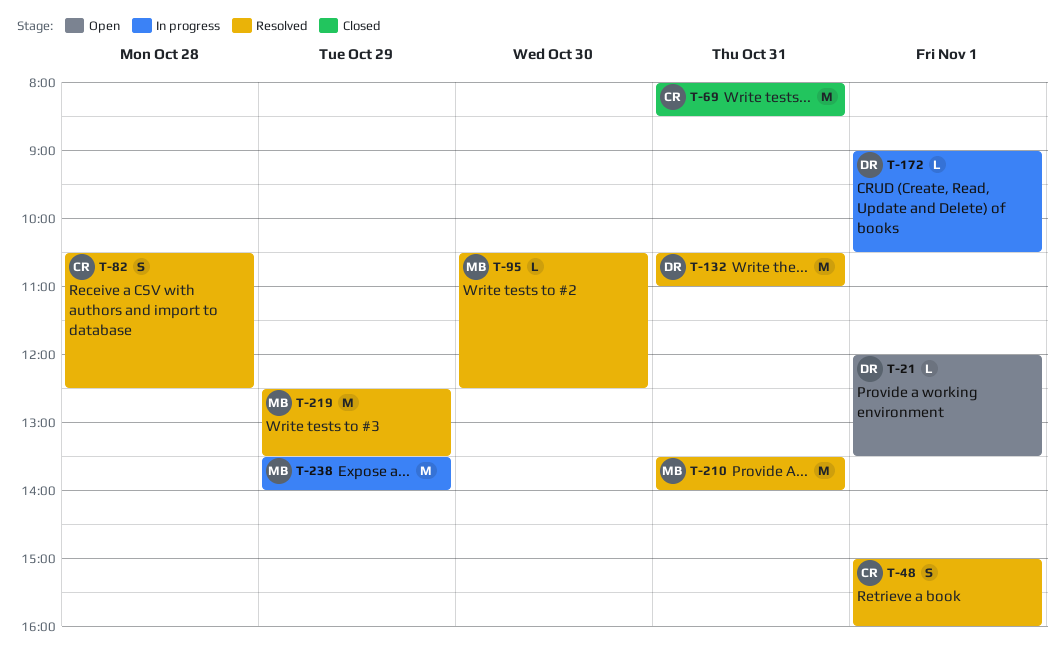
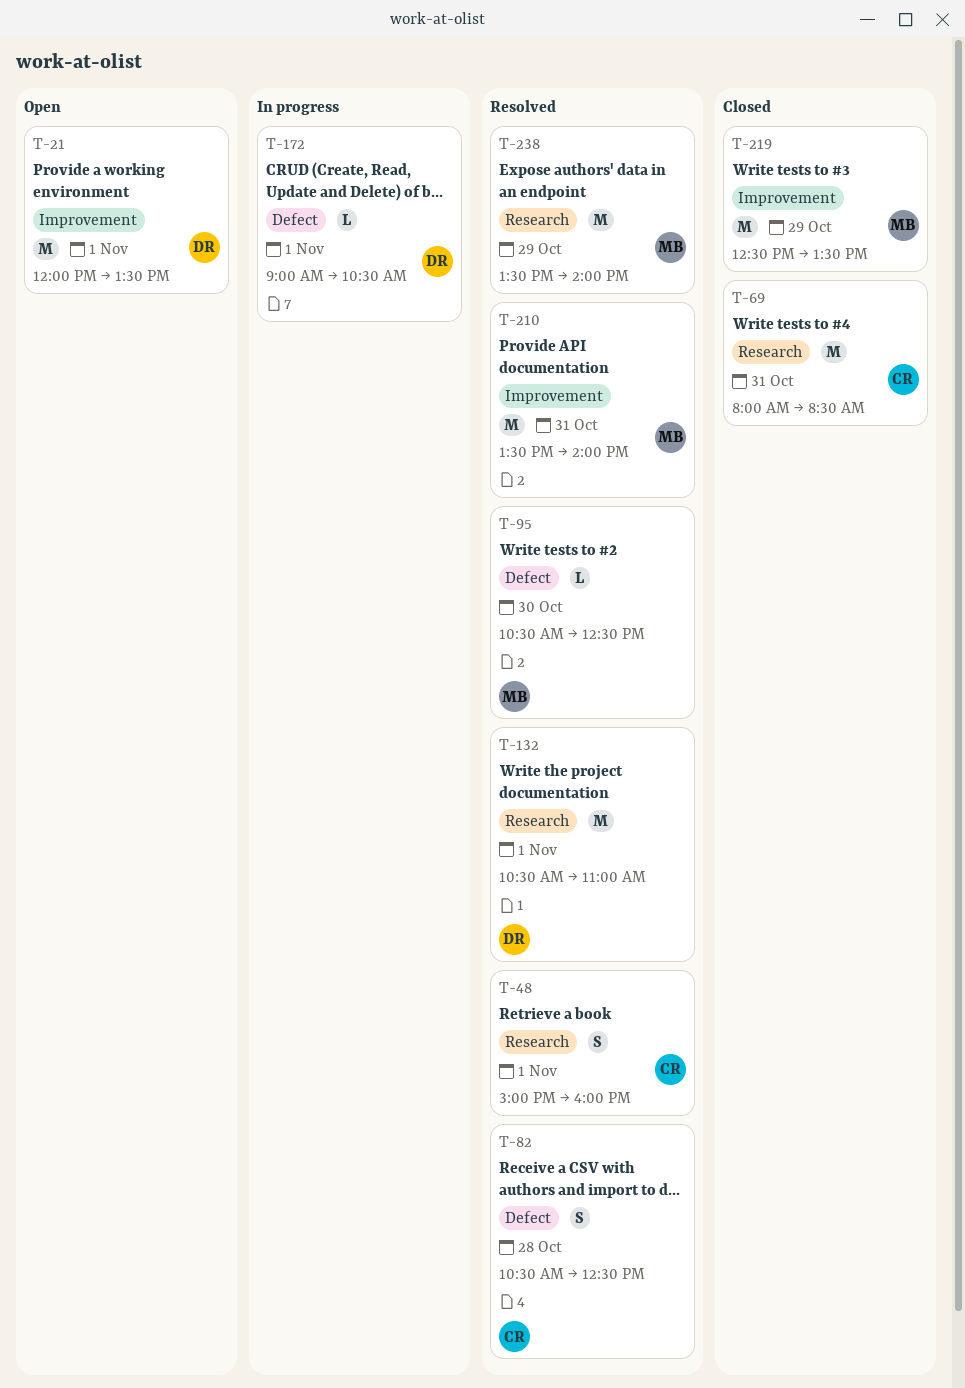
T-21, estimate: L -> M
T-132, day: Oct 31 -> Nov 1
T-219, status: Resolved -> Closed
T-238, status: In progress -> Resolved

